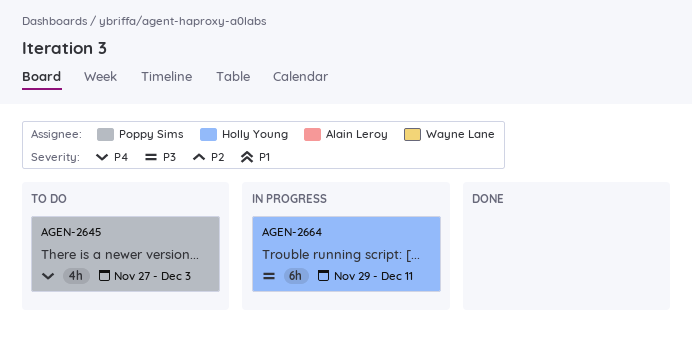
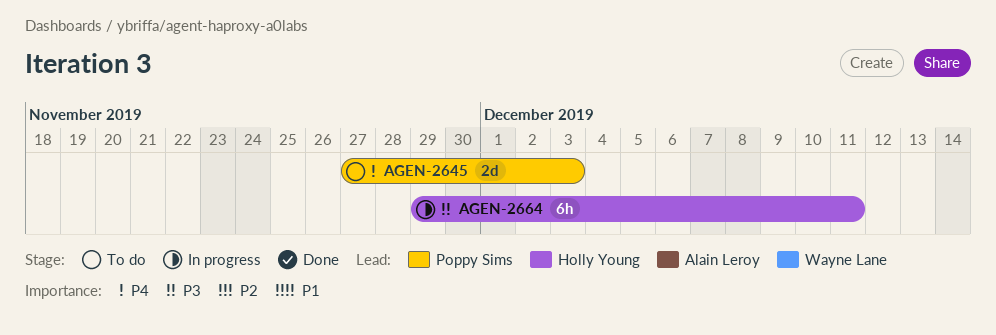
AGEN-2645, estimate: 4h -> 2d

